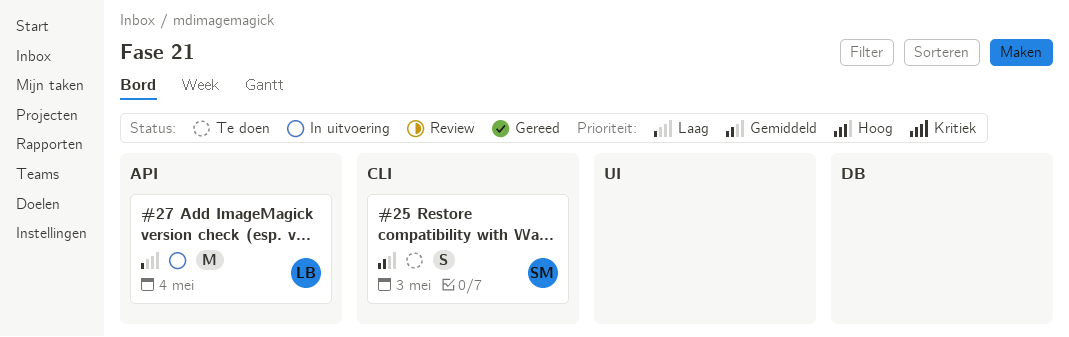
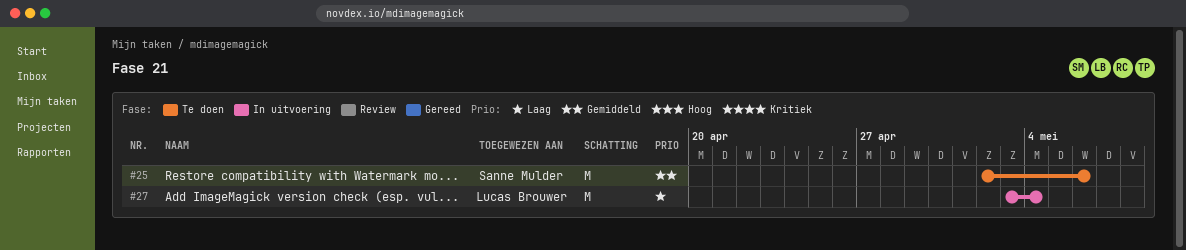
#25, estimate: S -> M
#25, due: May 3 -> May 6

